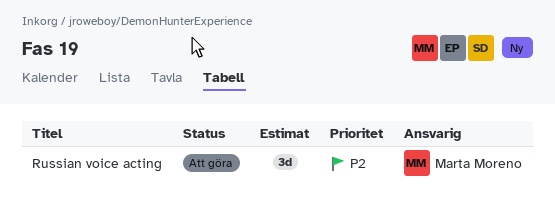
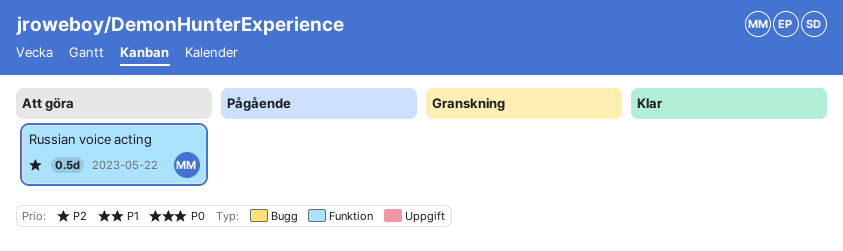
Russian voice acting, estimate: 3d -> 0.5d

